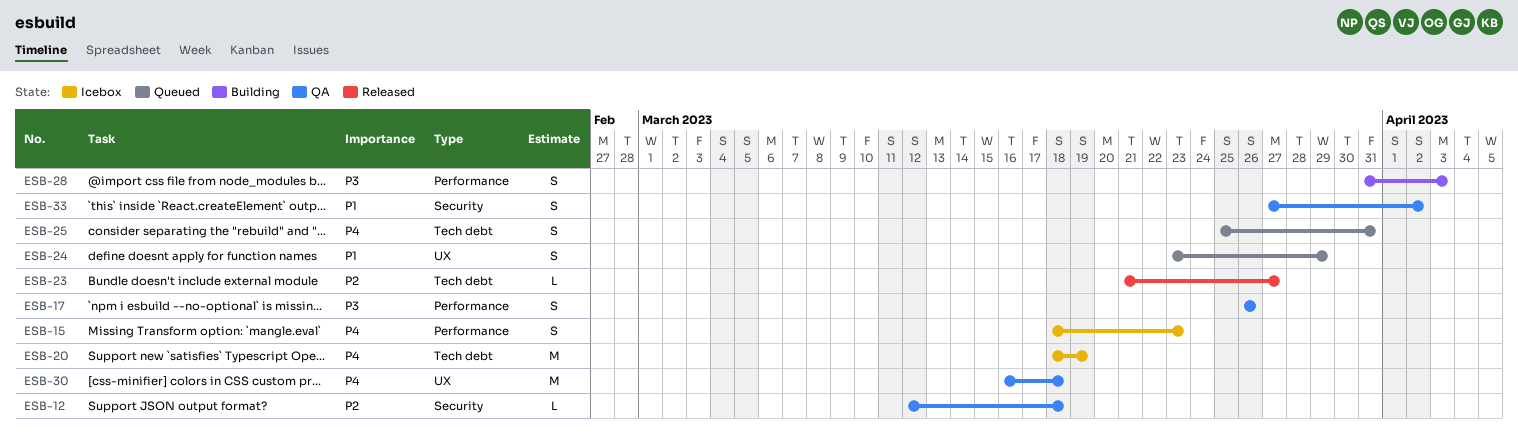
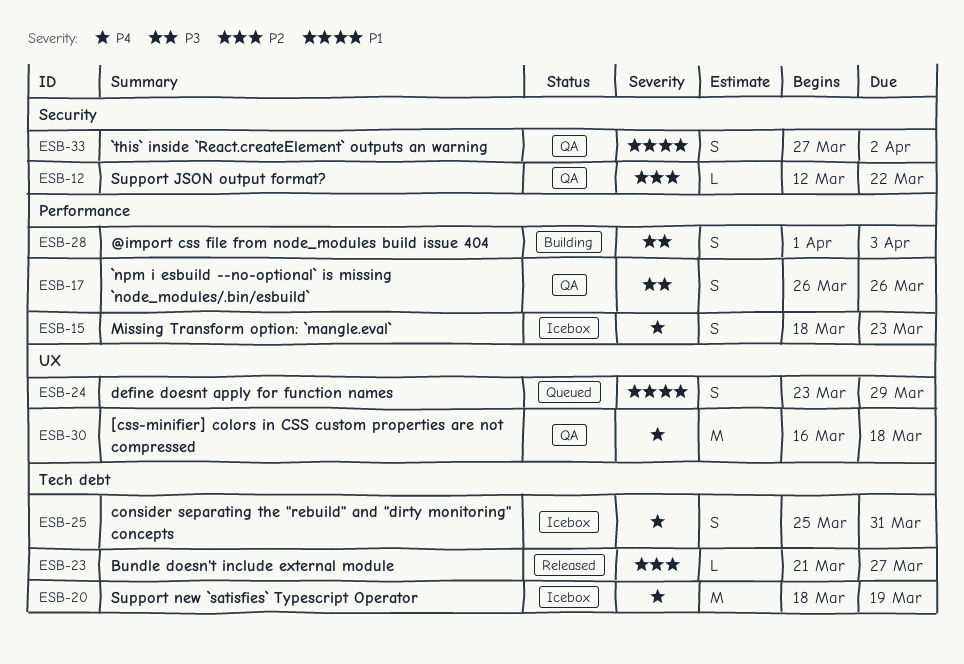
ESB-12, due: Mar 18 -> Mar 22
ESB-25, status: Queued -> Icebox
ESB-28, start: Mar 31 -> Apr 1

